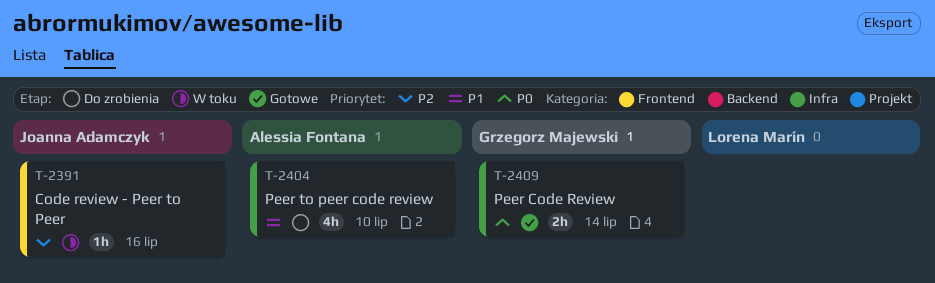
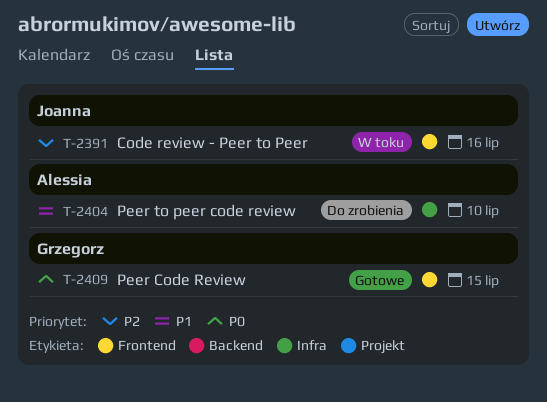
T-2409, label: Infra -> Frontend
T-2409, due: Jul 14 -> Jul 15

